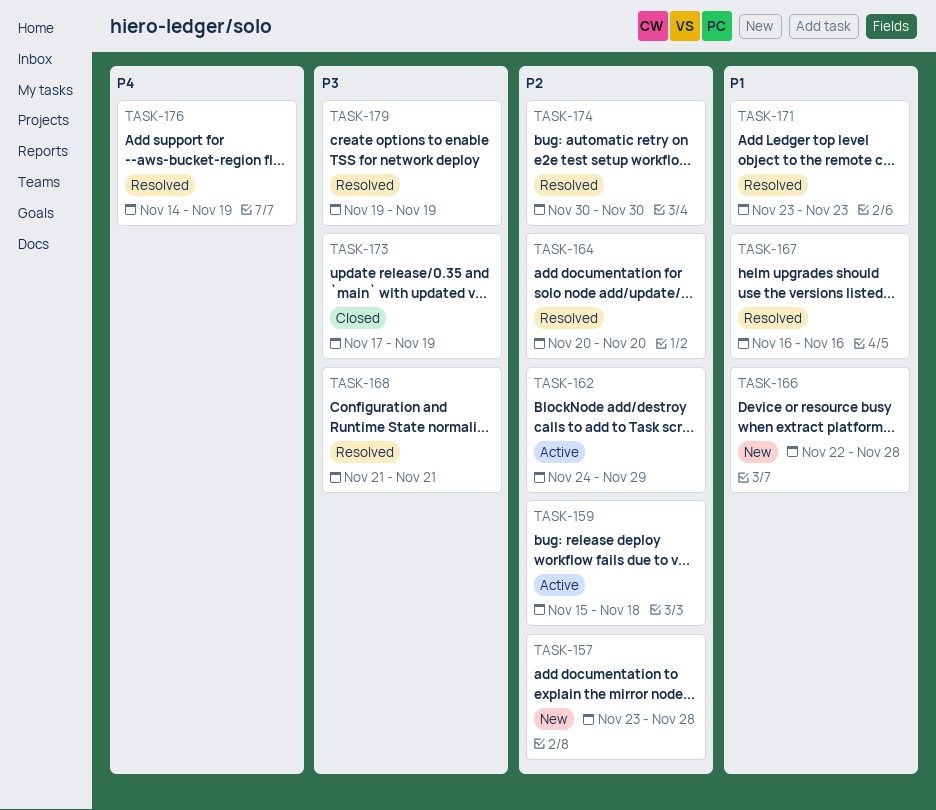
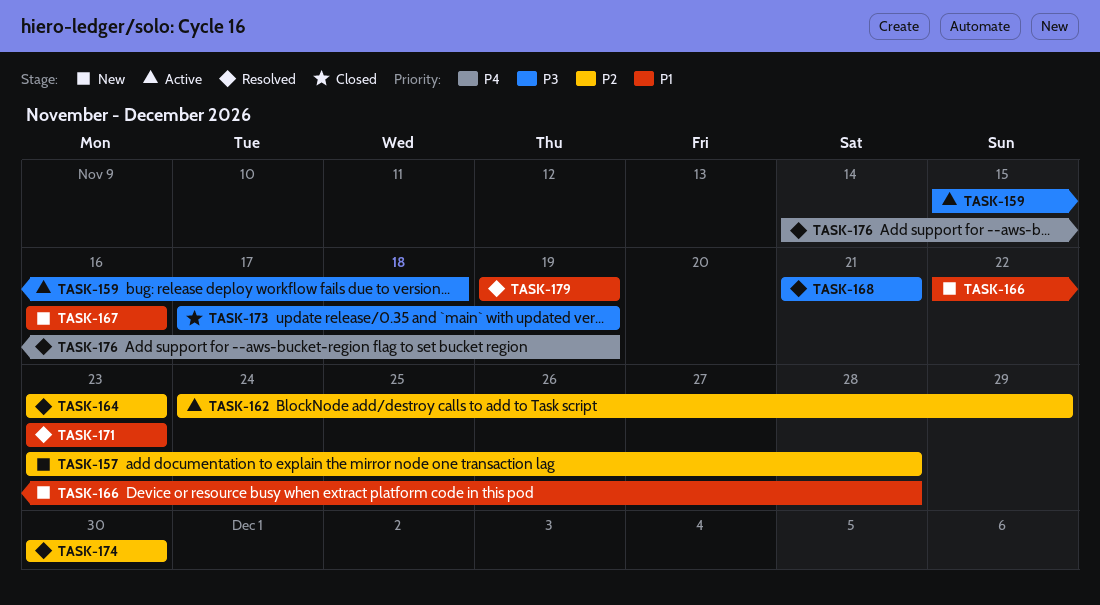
TASK-159, priority: P2 -> P3
TASK-164, start: Nov 20 -> Nov 23
TASK-164, due: Nov 20 -> Nov 23
TASK-167, status: Resolved -> New
TASK-179, priority: P3 -> P1

